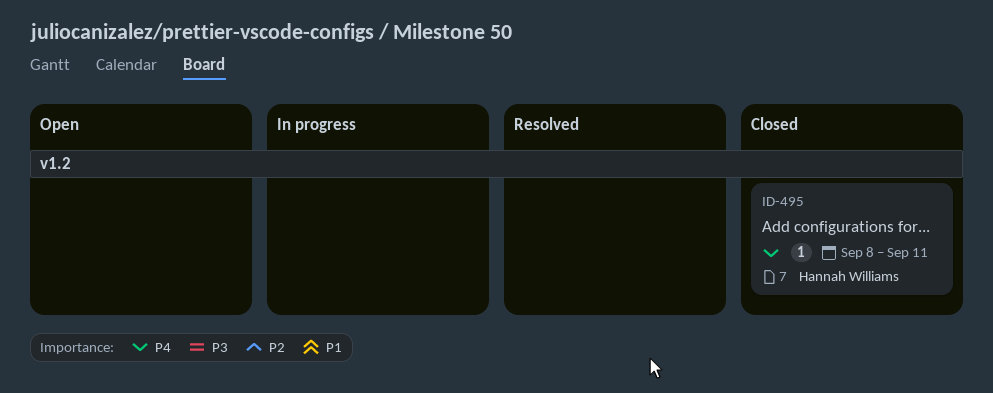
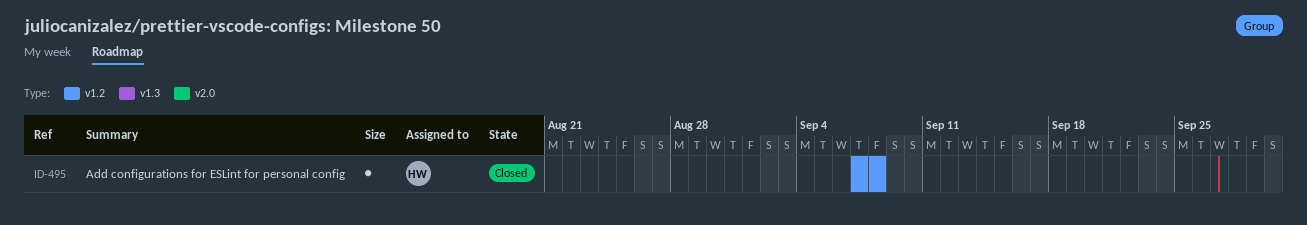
ID-495, start: Sep 8 -> Sep 7
ID-495, due: Sep 11 -> Sep 8

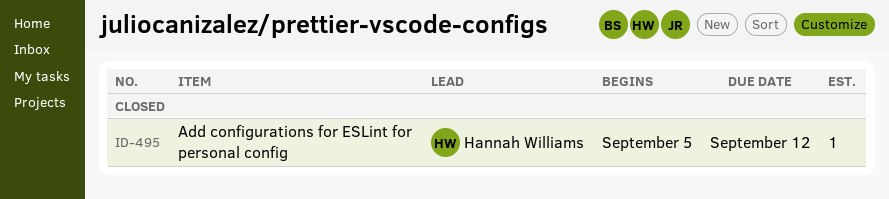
ID-495, start: Sep 7 -> Sep 5
ID-495, due: Sep 8 -> Sep 12

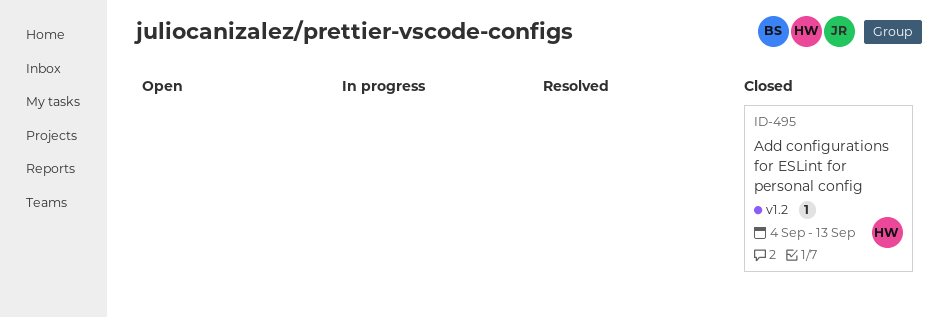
ID-495, start: Sep 5 -> Sep 4
ID-495, due: Sep 12 -> Sep 13

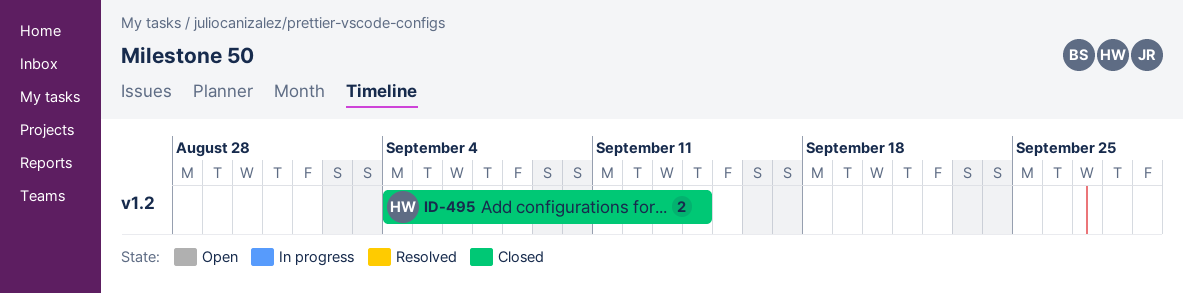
ID-495, estimate: 1 -> 2
ID-495, due: Sep 13 -> Sep 14

